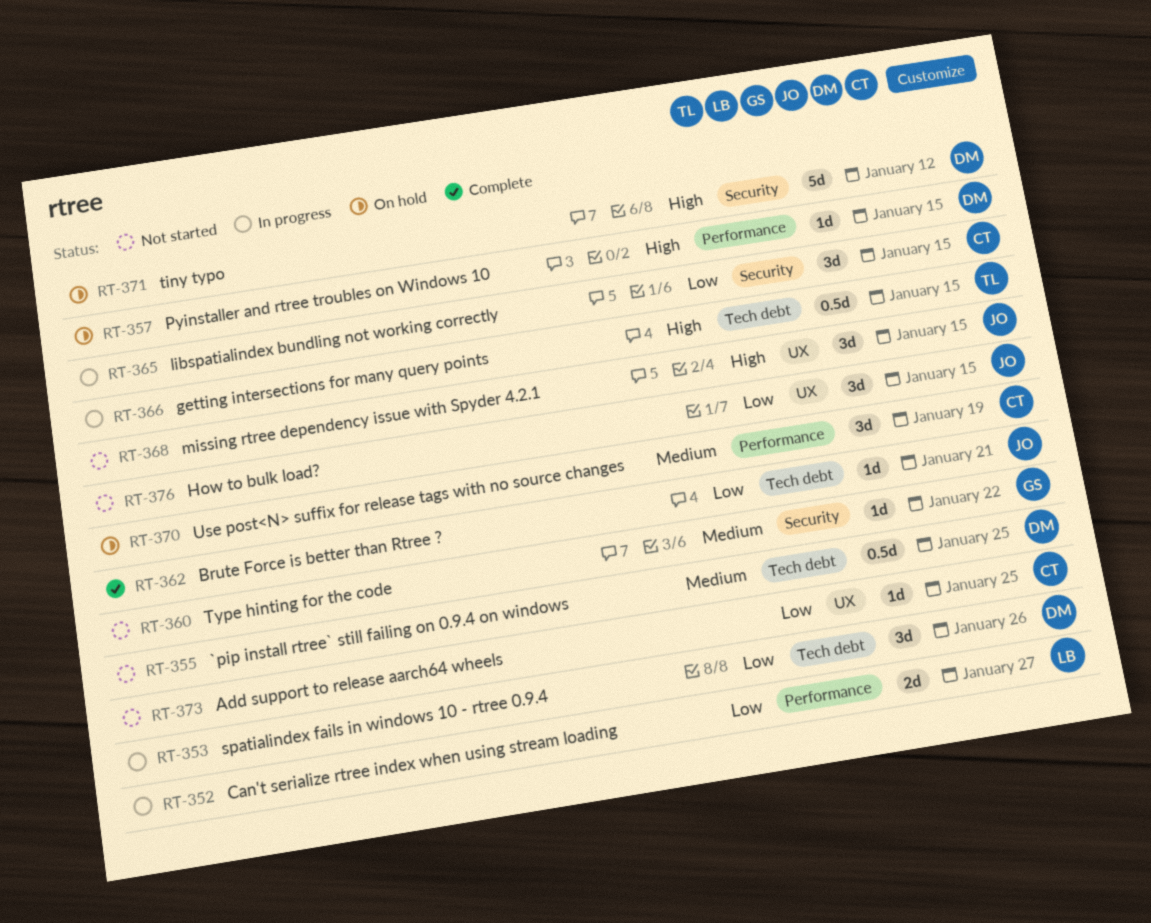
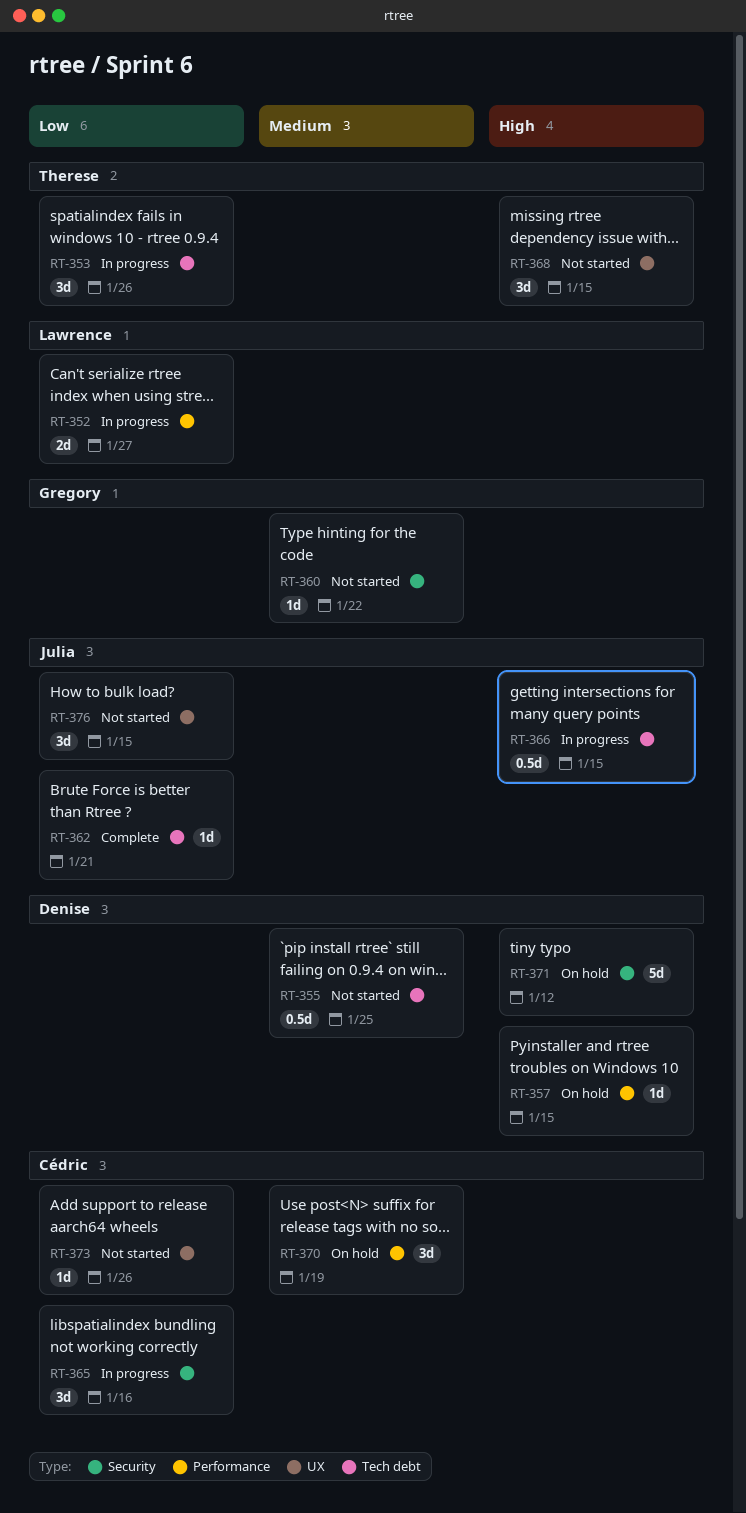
RT-353, owner: Denise -> Therese
RT-365, due: Jan 15 -> Jan 16
RT-366, owner: Therese -> Julia
RT-368, owner: Julia -> Therese
RT-373, due: Jan 25 -> Jan 26

